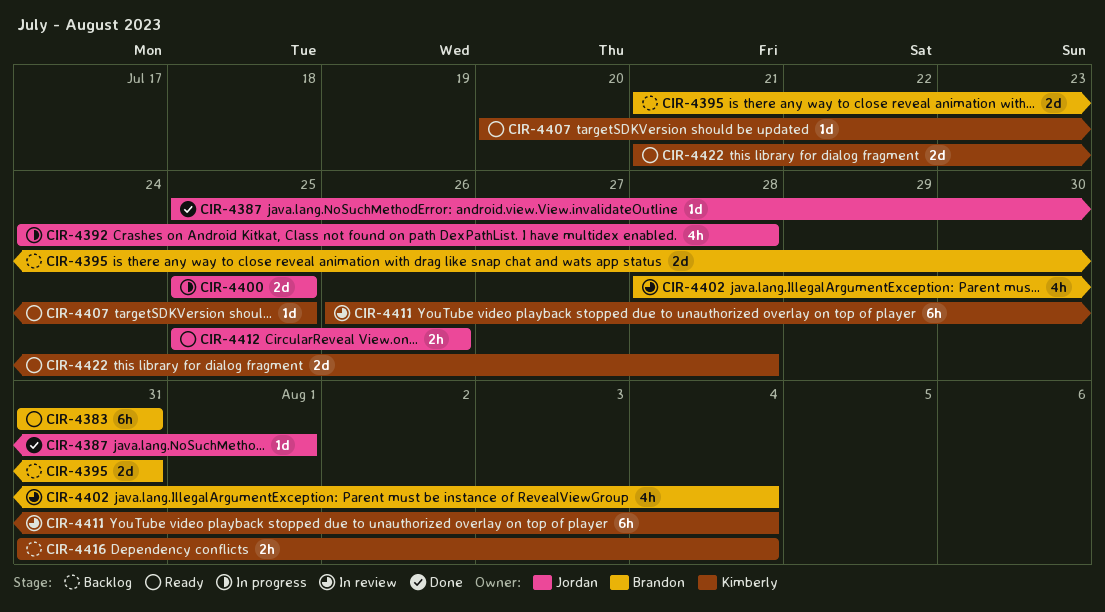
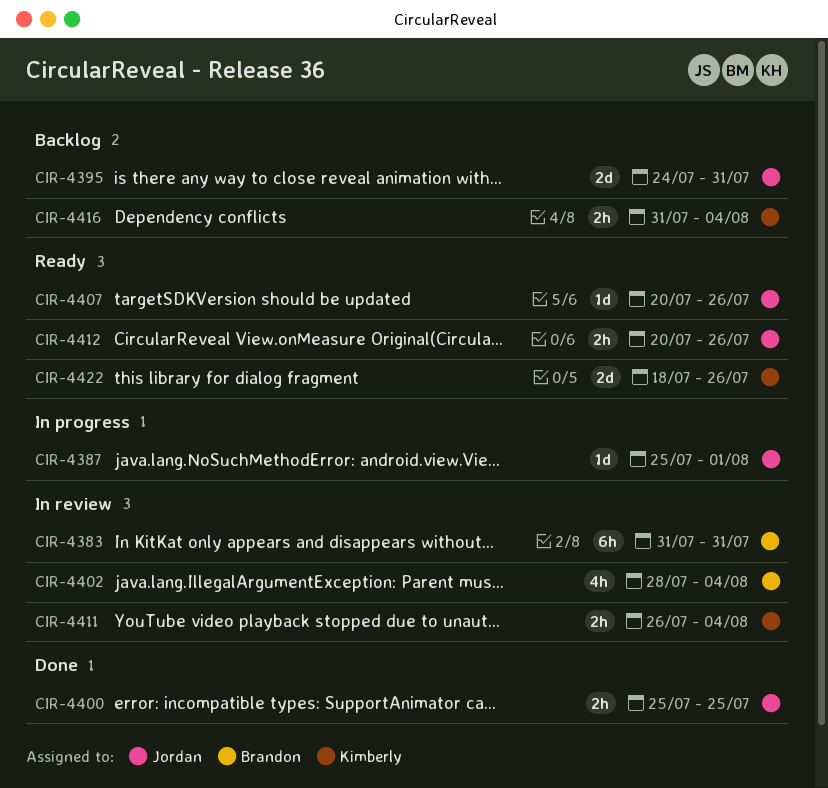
CIR-4383, status: Ready -> In review
CIR-4387, status: Done -> In progress
CIR-4392: present -> none
CIR-4395, owner: Brandon -> Jordan
CIR-4395, start: Jul 21 -> Jul 24
CIR-4400, status: In progress -> Done
CIR-4400, estimate: 2d -> 2h
CIR-4407, owner: Kimberly -> Jordan
CIR-4407, due: Jul 25 -> Jul 26
CIR-4411, estimate: 6h -> 2h
CIR-4412, start: Jul 25 -> Jul 20
CIR-4422, start: Jul 21 -> Jul 18
CIR-4422, due: Jul 28 -> Jul 26

